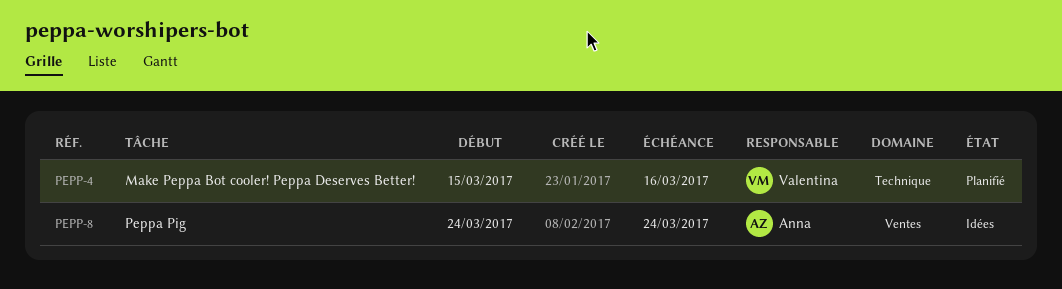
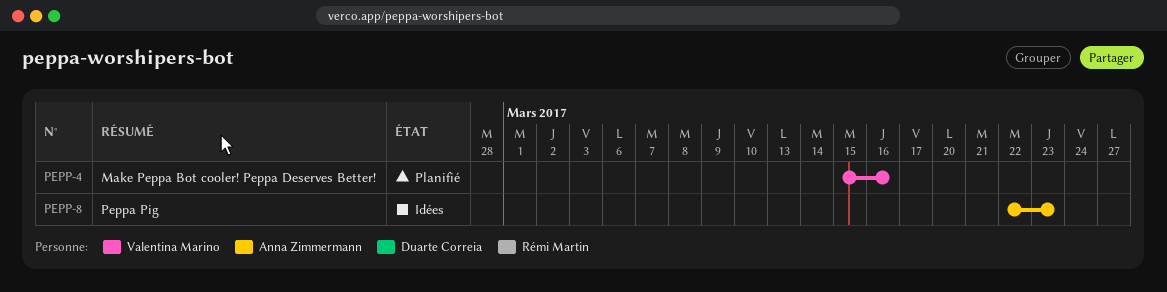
PEPP-8, start: Mar 24 -> Mar 22
PEPP-8, due: Mar 24 -> Mar 23

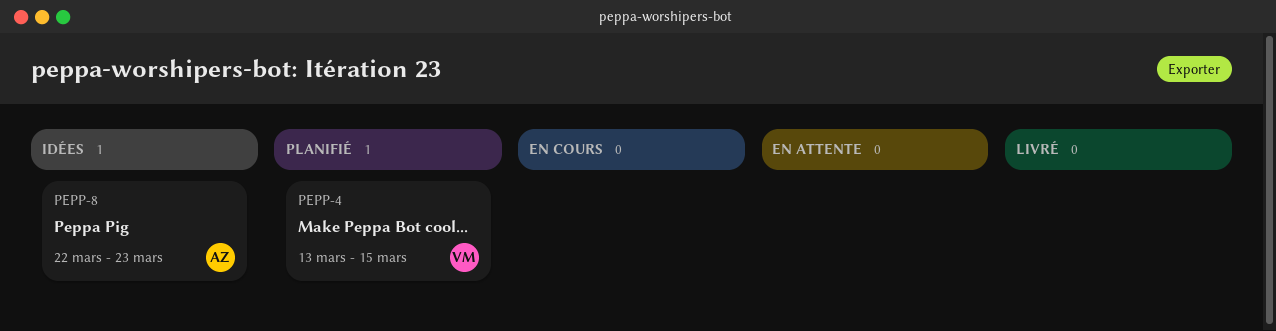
PEPP-4, start: Mar 15 -> Mar 13
PEPP-4, due: Mar 16 -> Mar 15

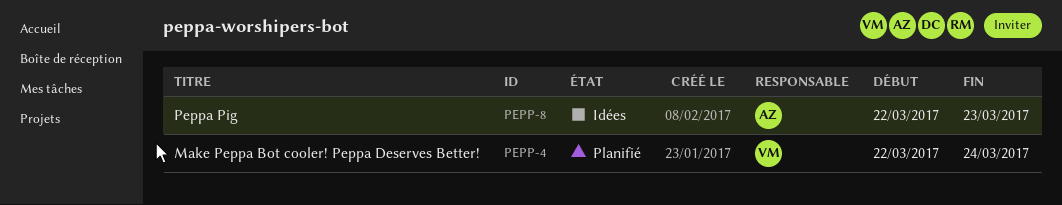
PEPP-4, start: Mar 13 -> Mar 22
PEPP-4, due: Mar 15 -> Mar 24

